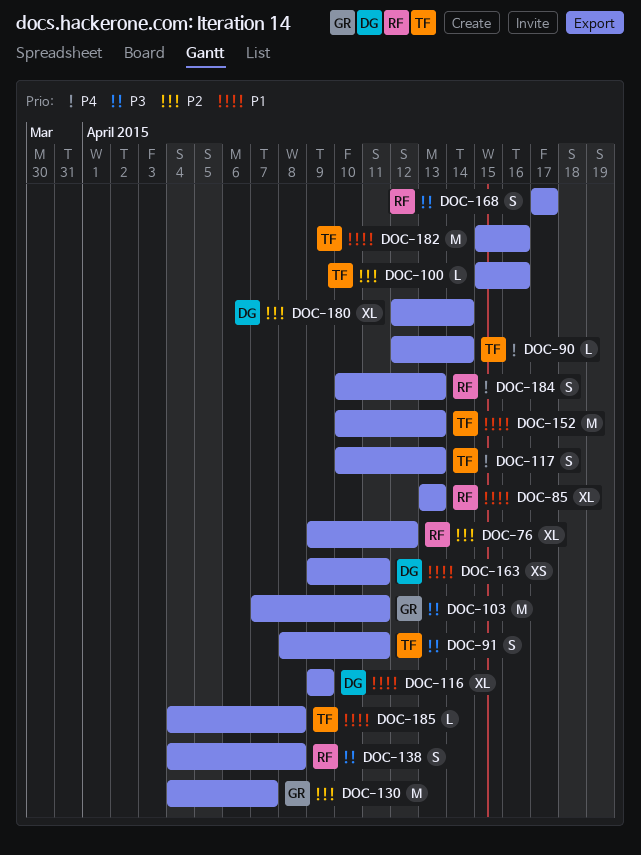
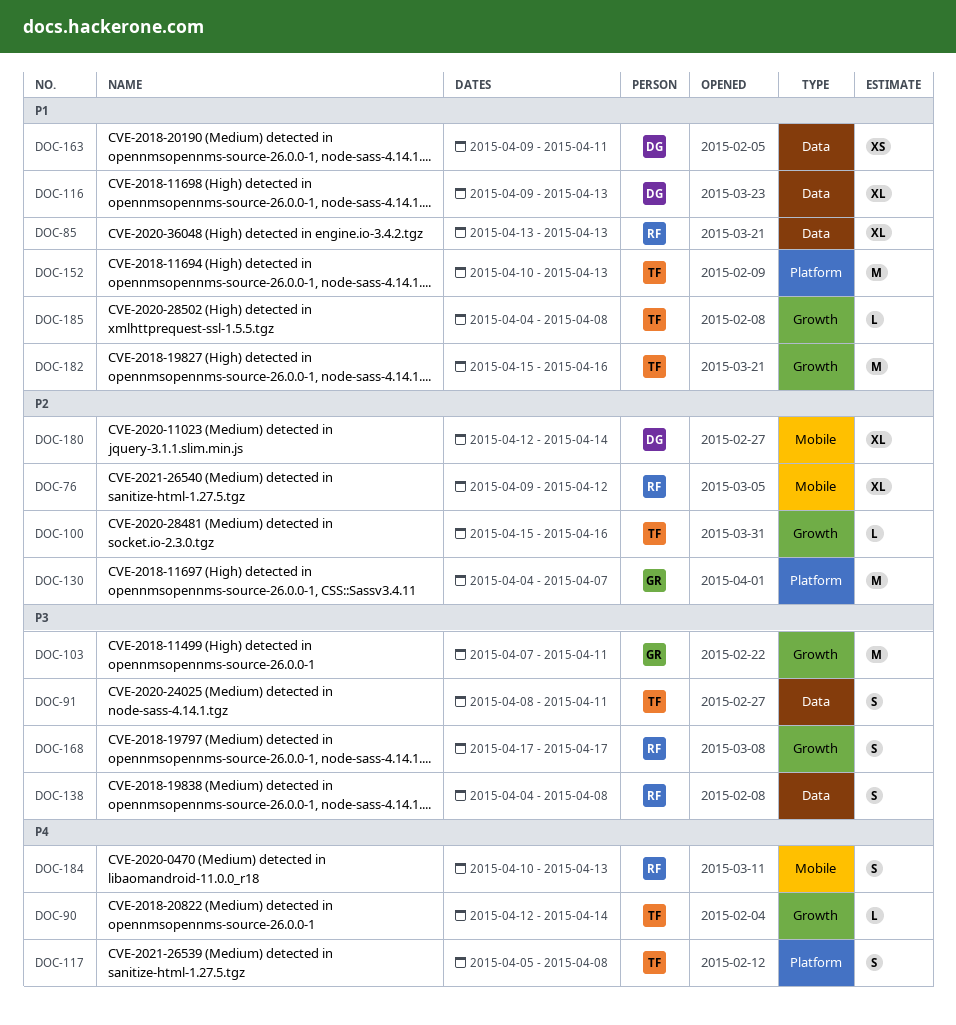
DOC-116, due: Apr 9 -> Apr 13
DOC-117, start: Apr 10 -> Apr 5
DOC-117, due: Apr 13 -> Apr 8

